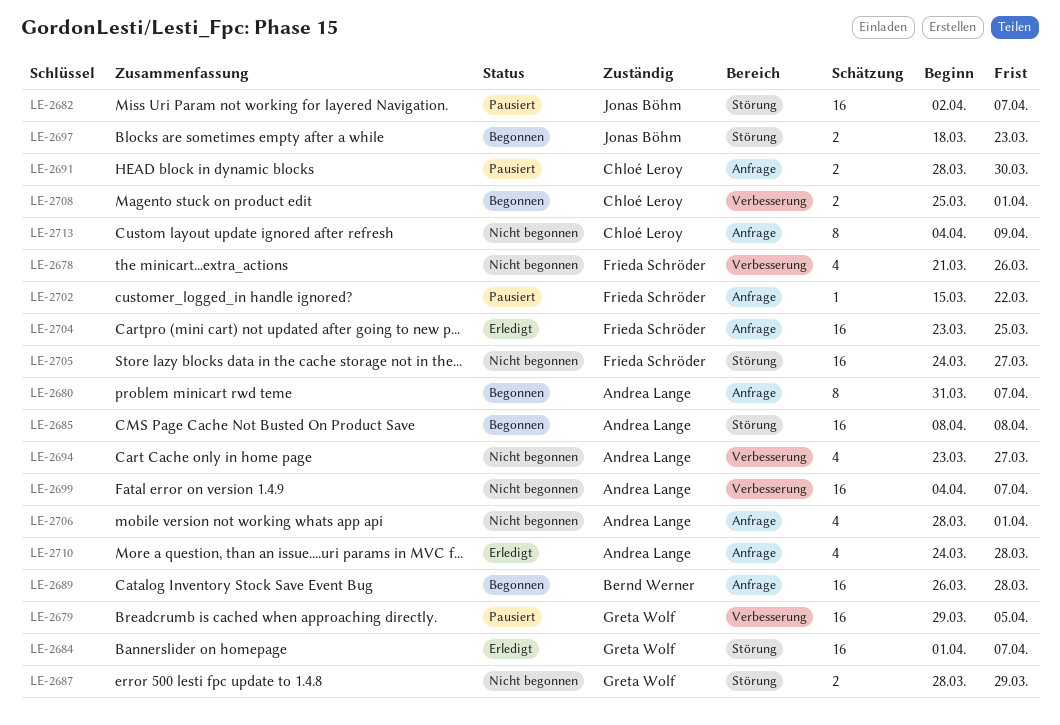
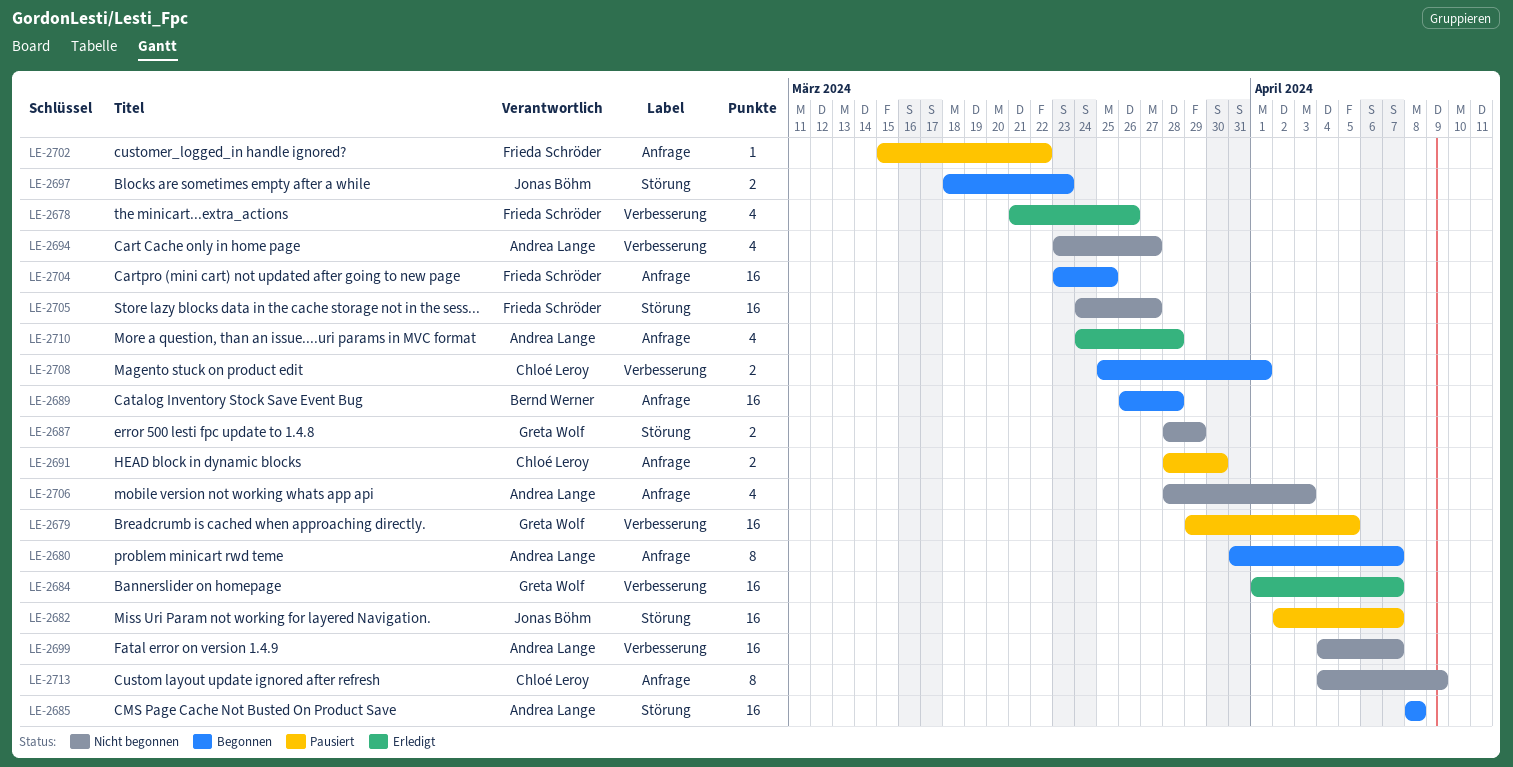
LE-2678, status: Nicht begonnen -> Erledigt
LE-2684, label: Störung -> Verbesserung
LE-2704, status: Erledigt -> Begonnen
LE-2706, due: Apr 1 -> Apr 3

